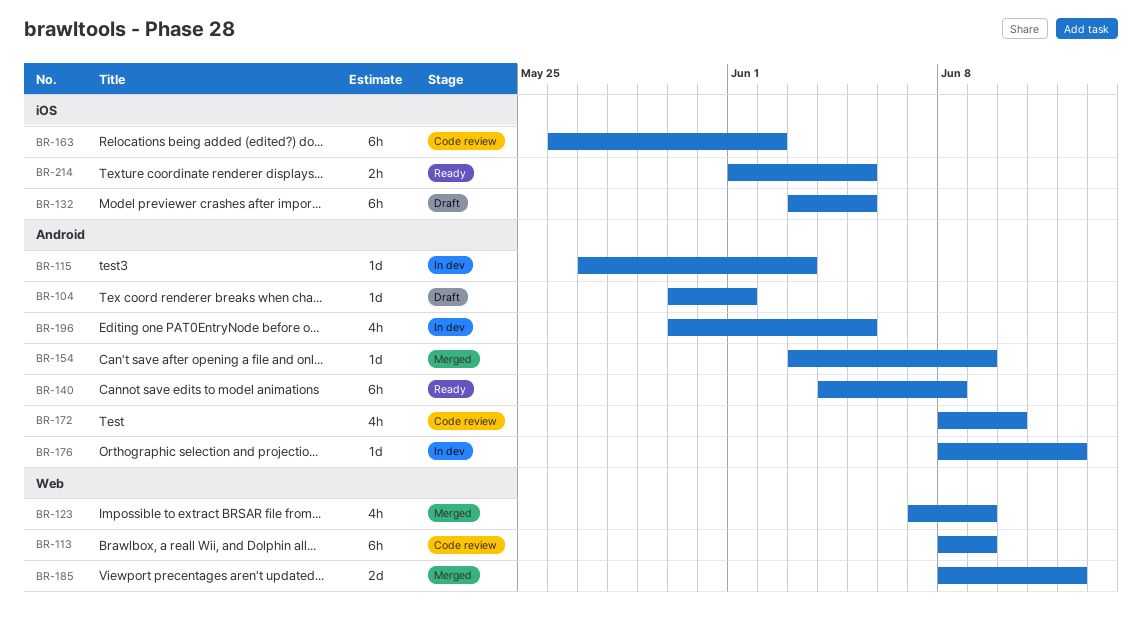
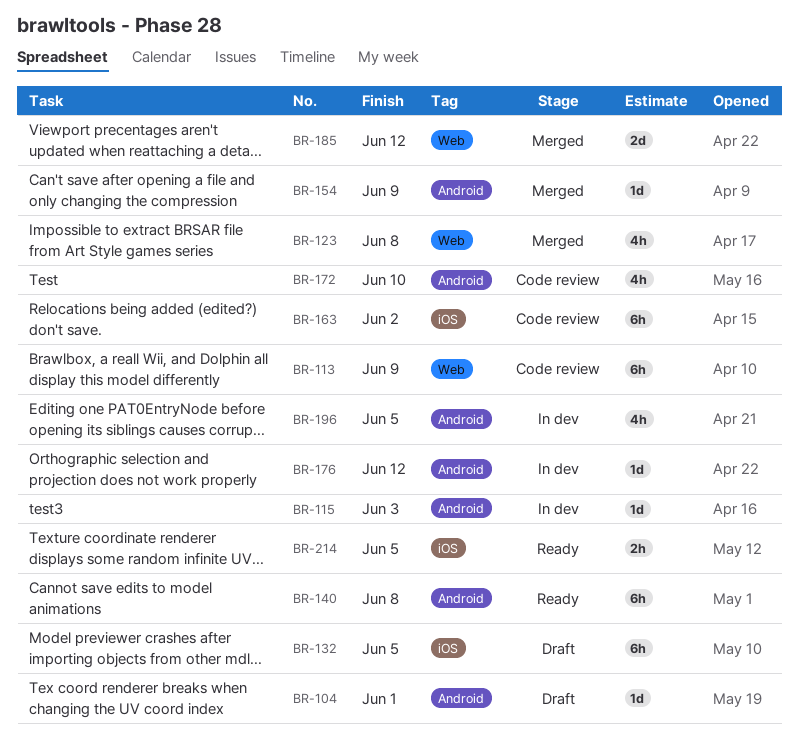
BR-123, due: Jun 9 -> Jun 8

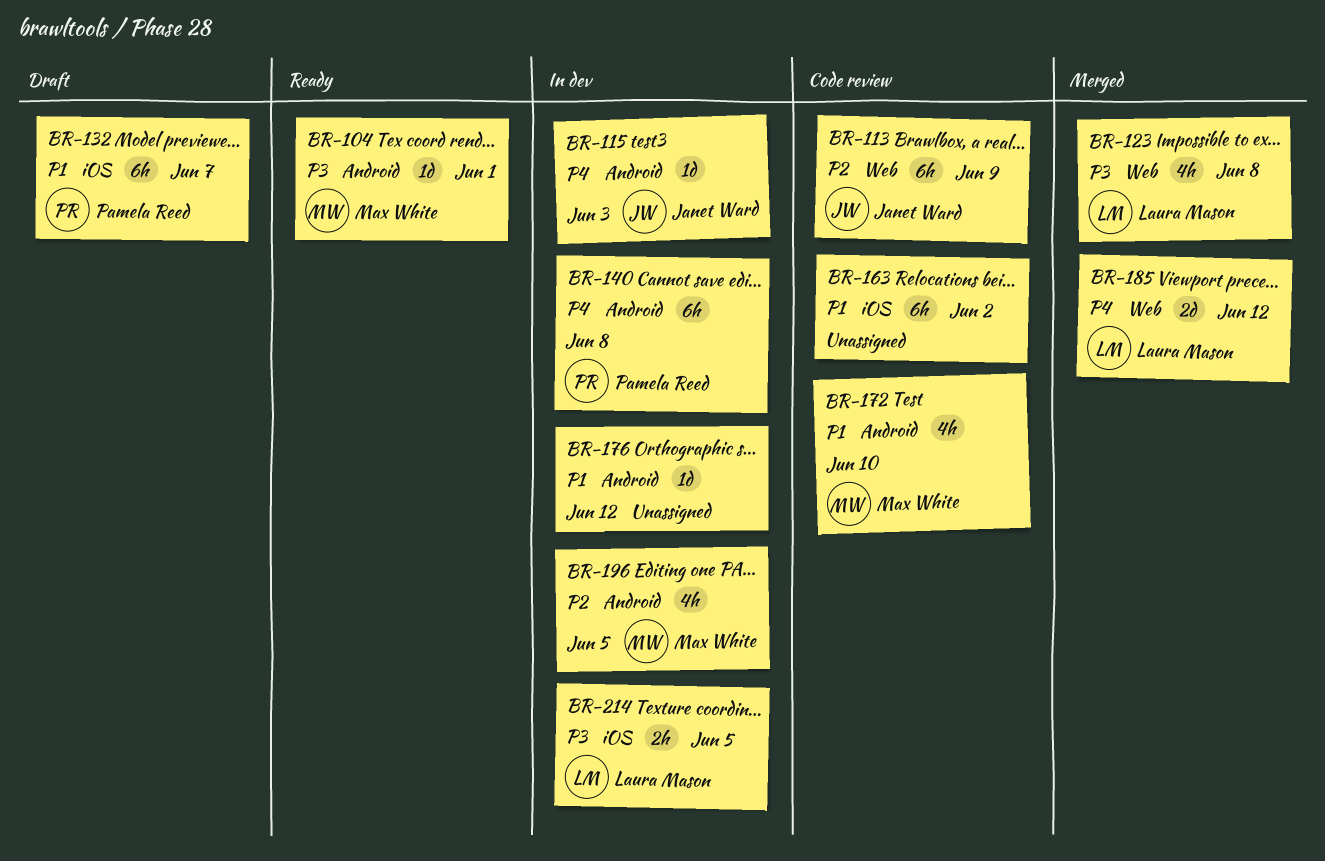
BR-104, status: Draft -> Ready
BR-132, due: Jun 5 -> Jun 7
BR-140, status: Ready -> In dev
BR-154: present -> none
BR-214, status: Ready -> In dev

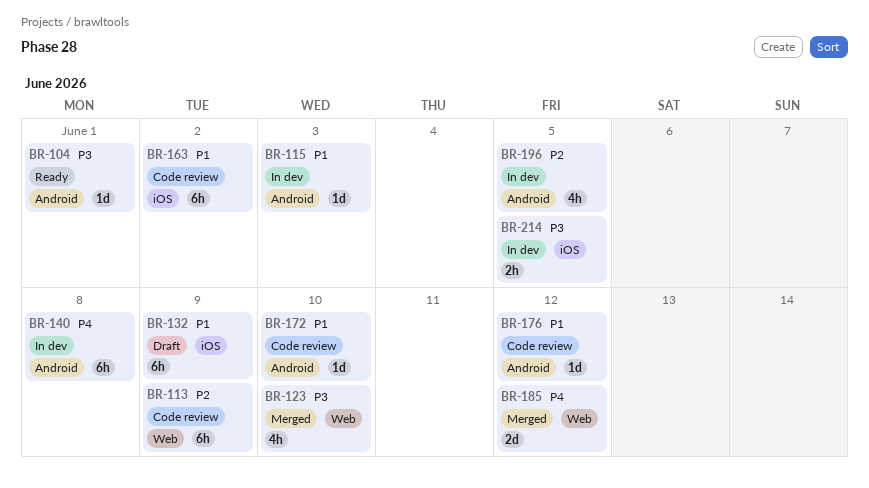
BR-115, priority: P4 -> P1
BR-123, due: Jun 8 -> Jun 10
BR-132, due: Jun 7 -> Jun 9
BR-172, estimate: 4h -> 1d
BR-176, status: In dev -> Code review

